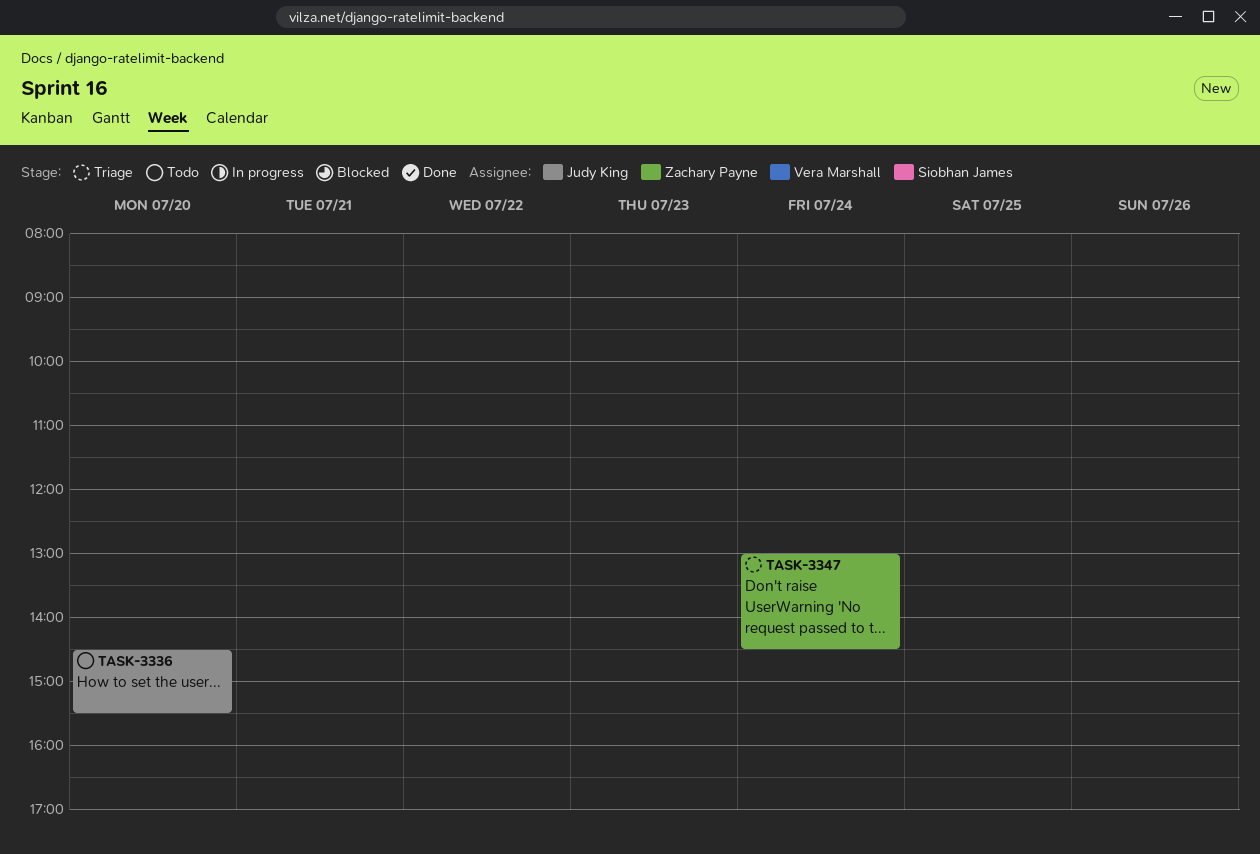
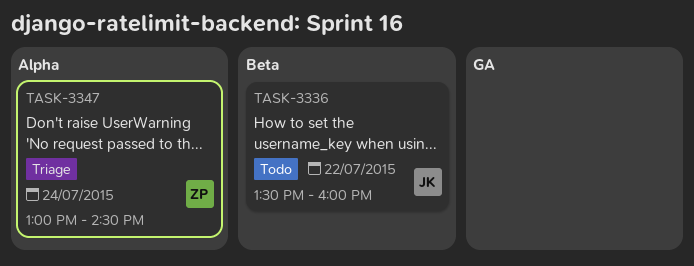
TASK-3336, day: Jul 20 -> Jul 22
TASK-3336, begins: 14:30 -> 13:30
TASK-3336, ends: 15:30 -> 16:00

